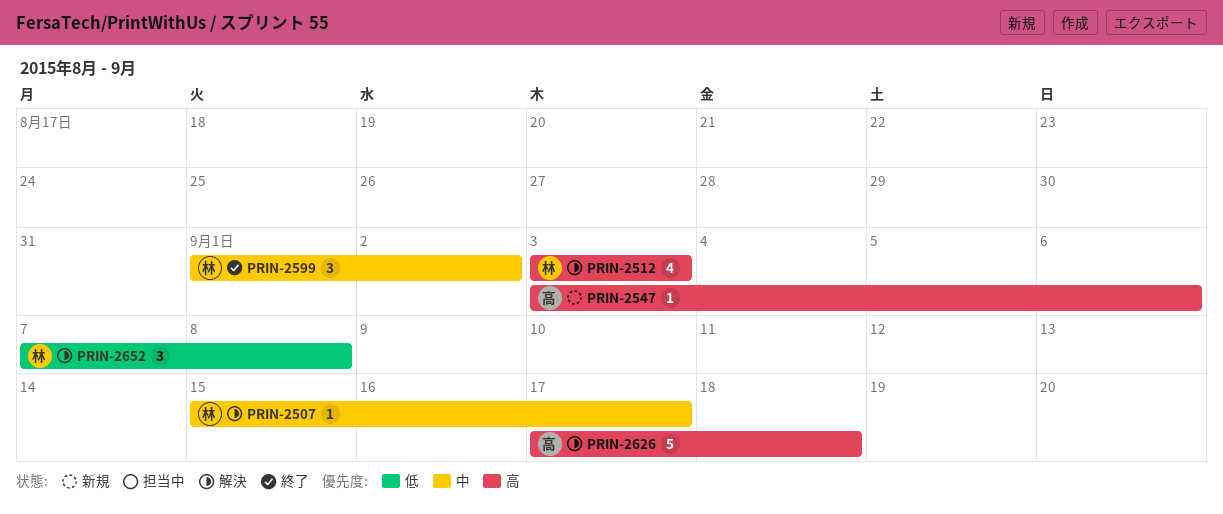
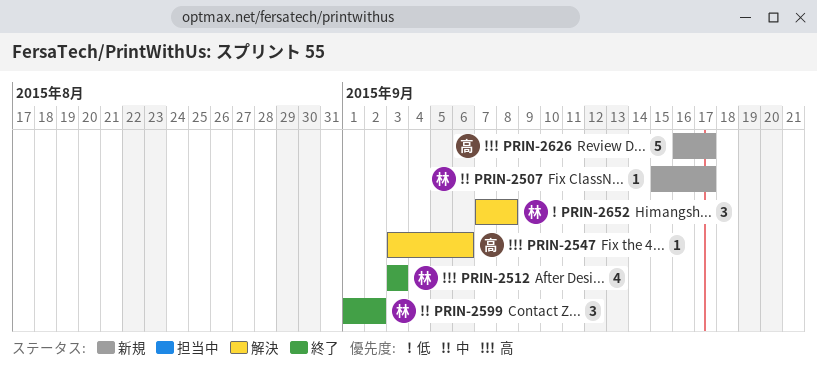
PRIN-2507, status: 解決 -> 新規
PRIN-2512, status: 解決 -> 終了
PRIN-2547, status: 新規 -> 解決
PRIN-2626, status: 解決 -> 新規
PRIN-2626, start: Sep 17 -> Sep 16
PRIN-2626, due: Sep 18 -> Sep 17

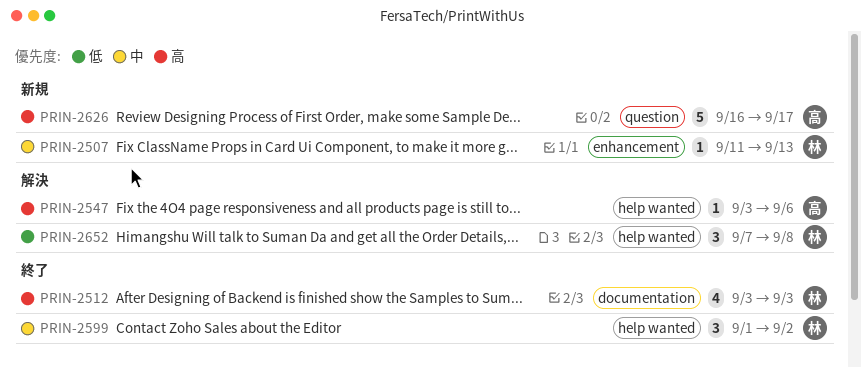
PRIN-2507, start: Sep 15 -> Sep 11
PRIN-2507, due: Sep 17 -> Sep 13

